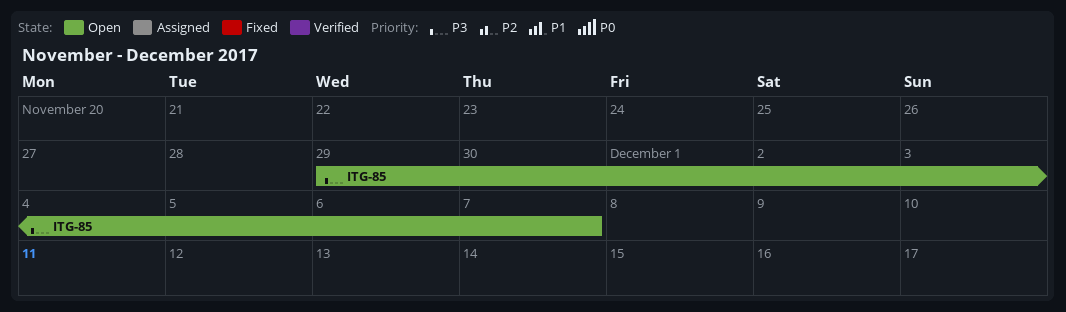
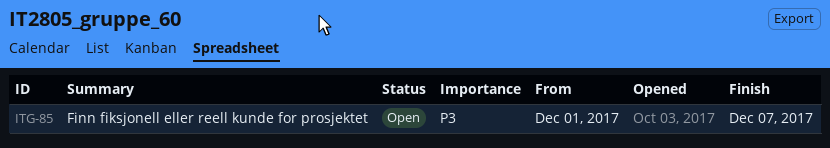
ITG-85, start: Nov 29 -> Dec 1

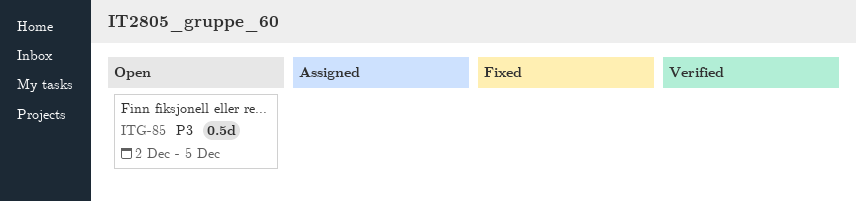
ITG-85, start: Dec 1 -> Dec 2
ITG-85, due: Dec 7 -> Dec 5

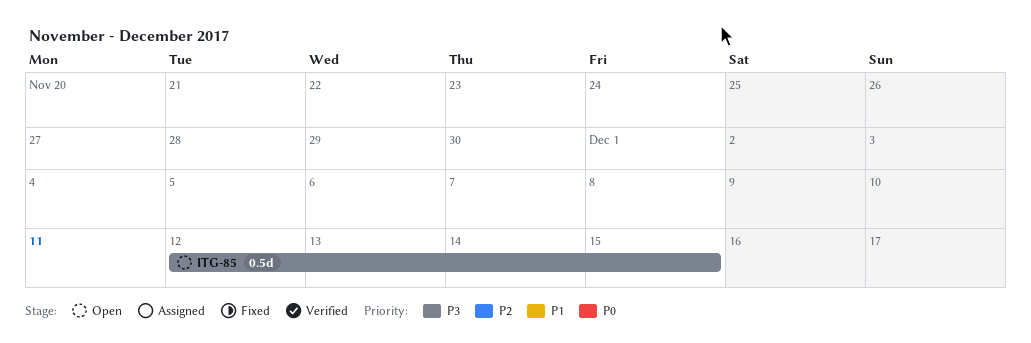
ITG-85, start: Dec 2 -> Dec 12
ITG-85, due: Dec 5 -> Dec 15

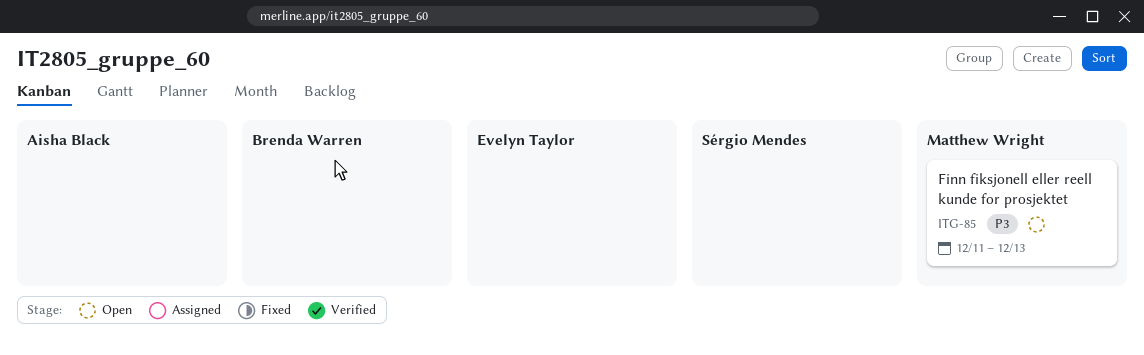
ITG-85, start: Dec 12 -> Dec 11
ITG-85, due: Dec 15 -> Dec 13

